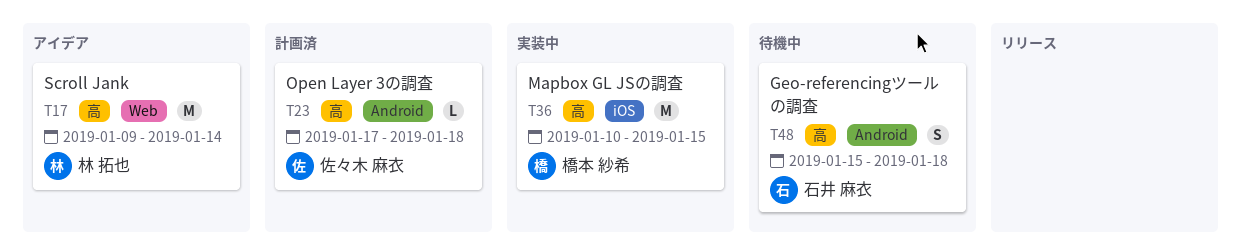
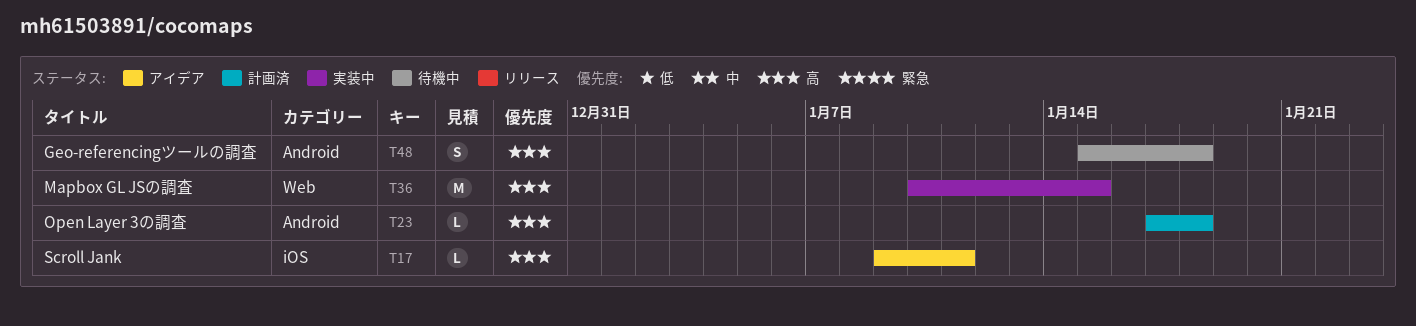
T17, label: Web -> iOS
T17, estimate: M -> L
T17, due: Jan 14 -> Jan 11
T36, label: iOS -> Web

